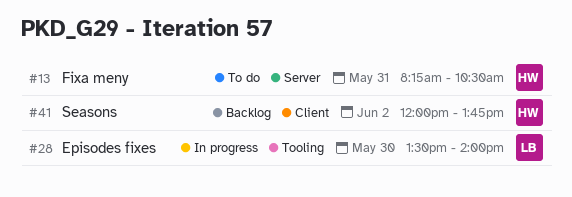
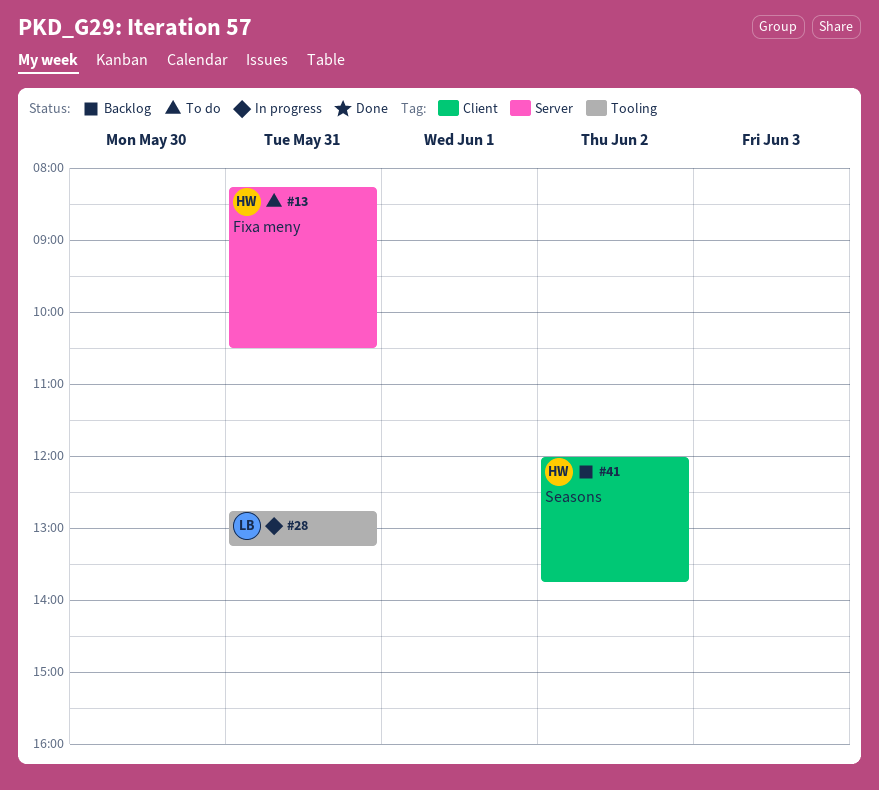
#28, day: May 30 -> May 31
#28, begins: 13:30 -> 12:45
#28, ends: 14:00 -> 13:15

